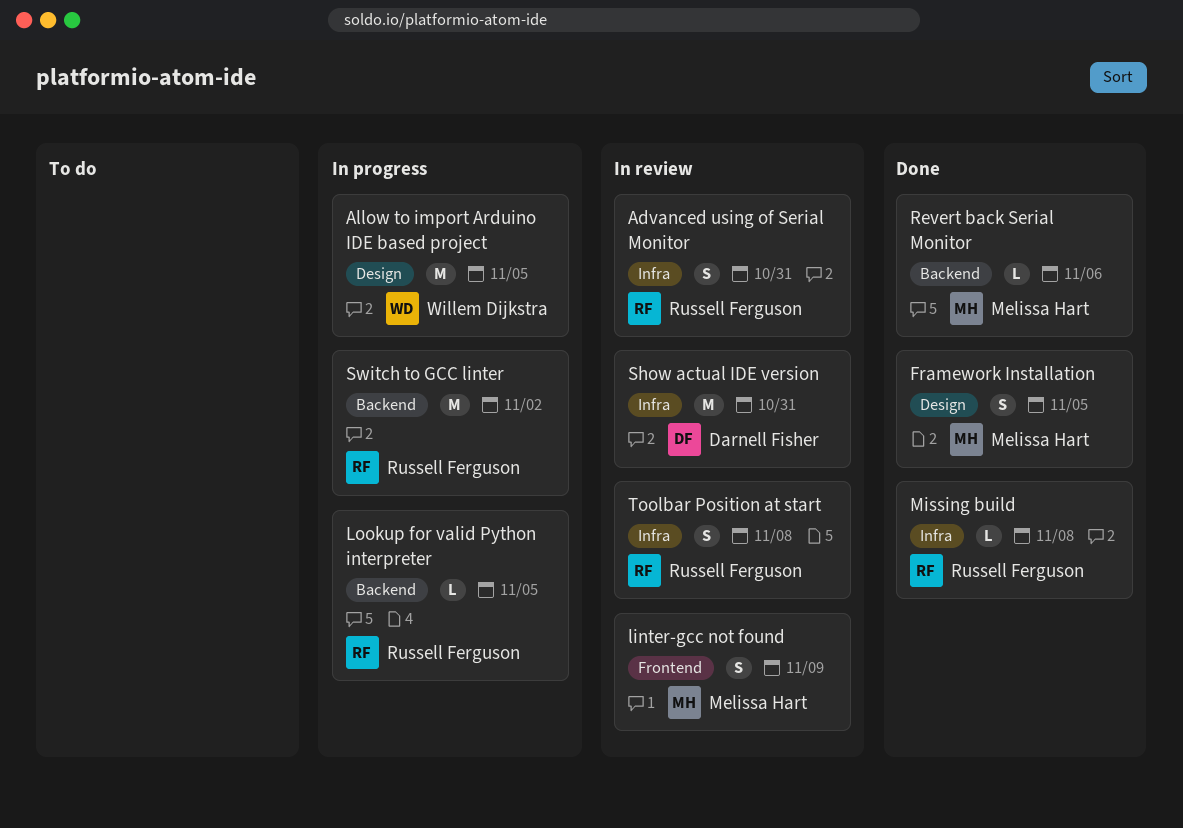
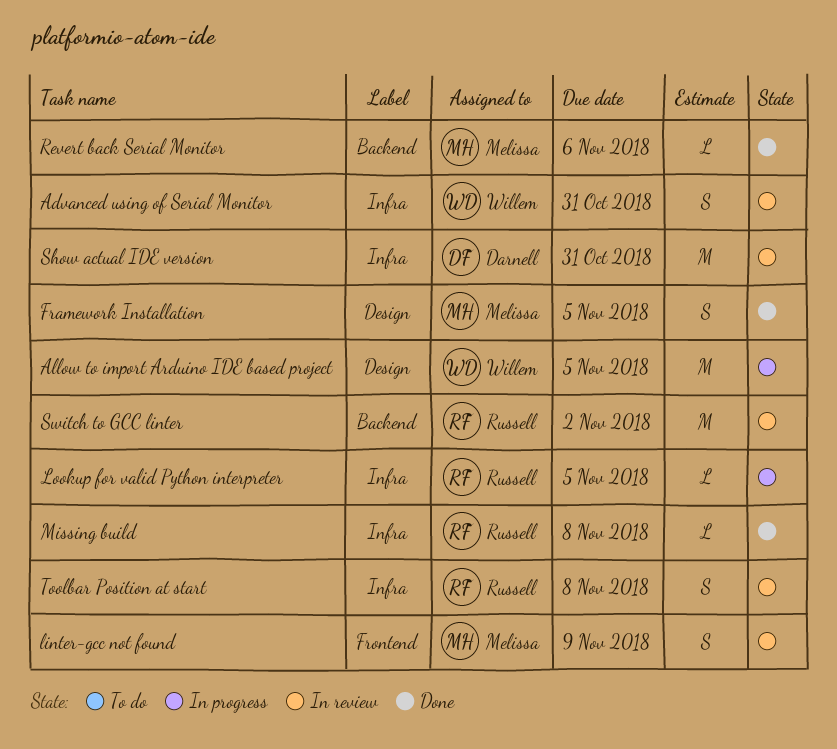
Advanced using of Serial Monitor, owner: Russell Ferguson -> Willem Dijkstra
Lookup for valid Python interpreter, label: Backend -> Infra
Switch to GCC linter, status: In progress -> In review

